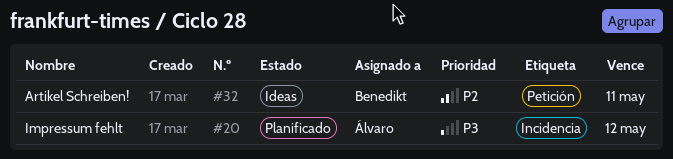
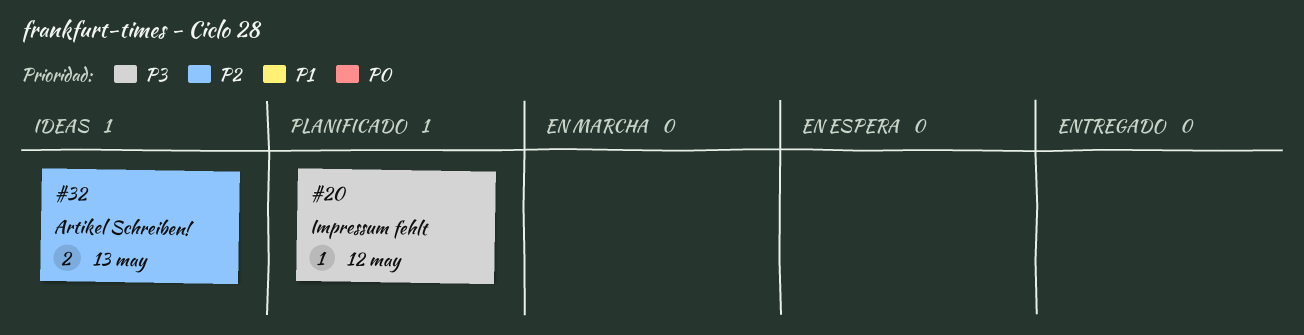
#32, due: May 11 -> May 13

